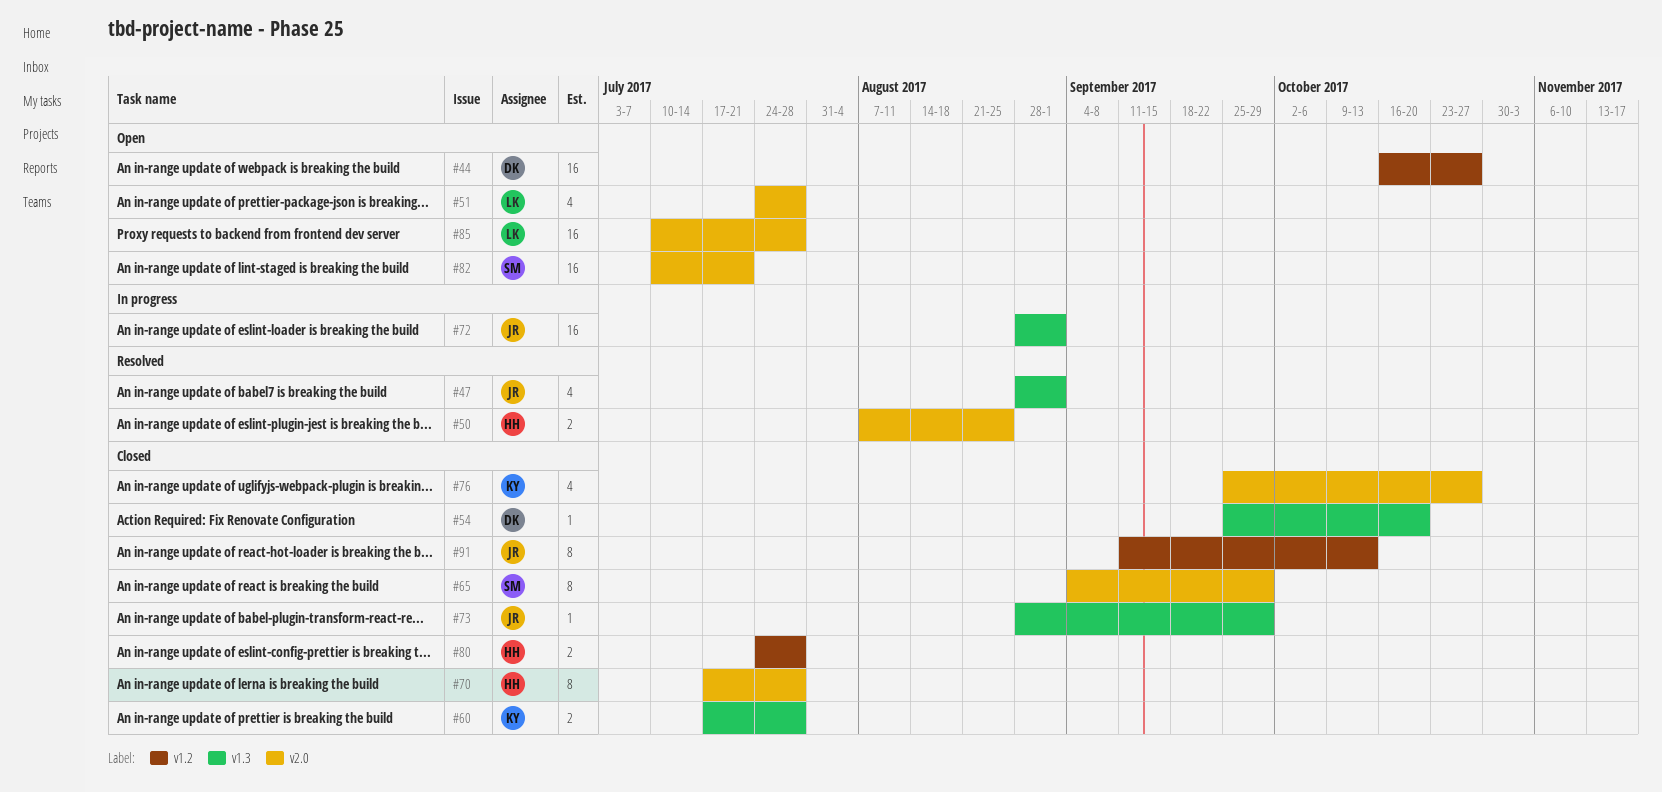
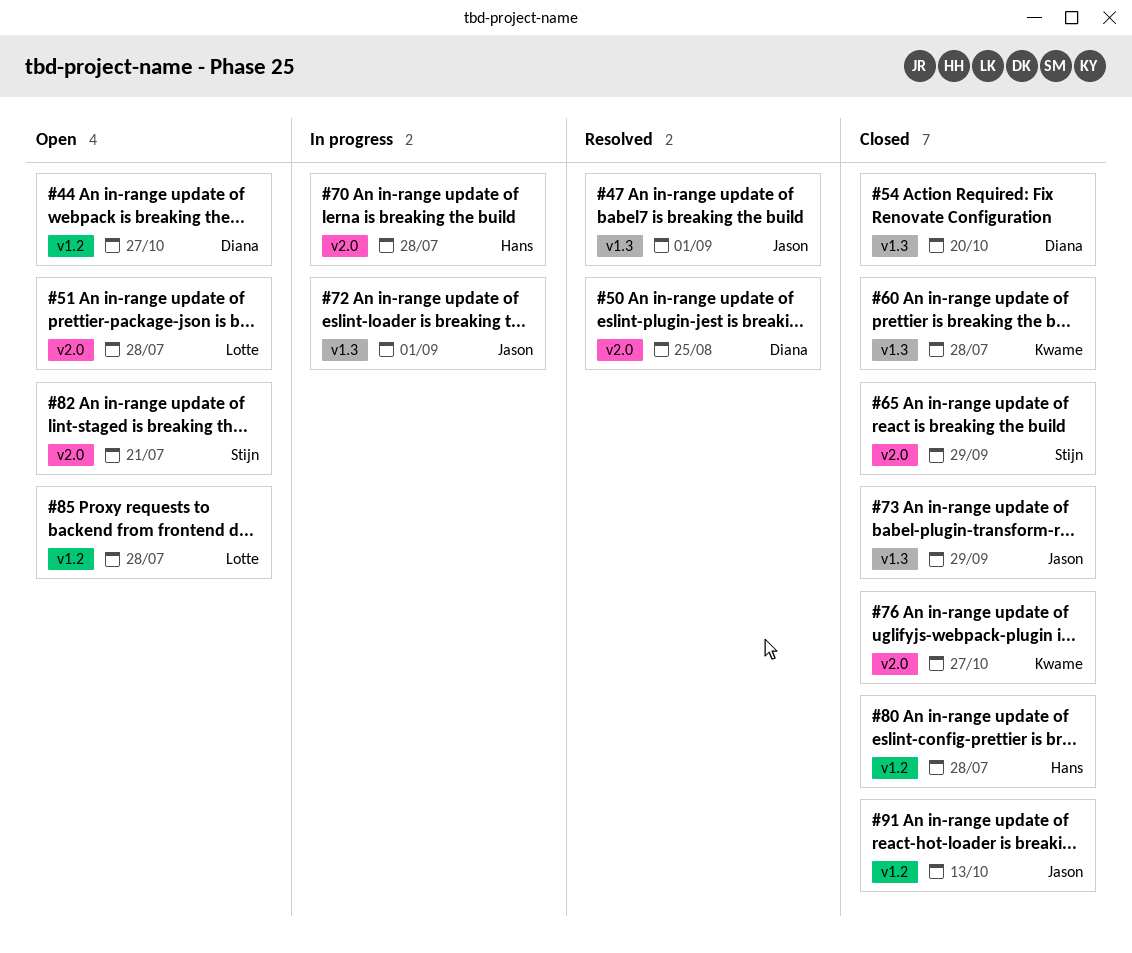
#50, owner: Hans -> Diana
#70, status: Closed -> In progress
#85, label: v2.0 -> v1.2

